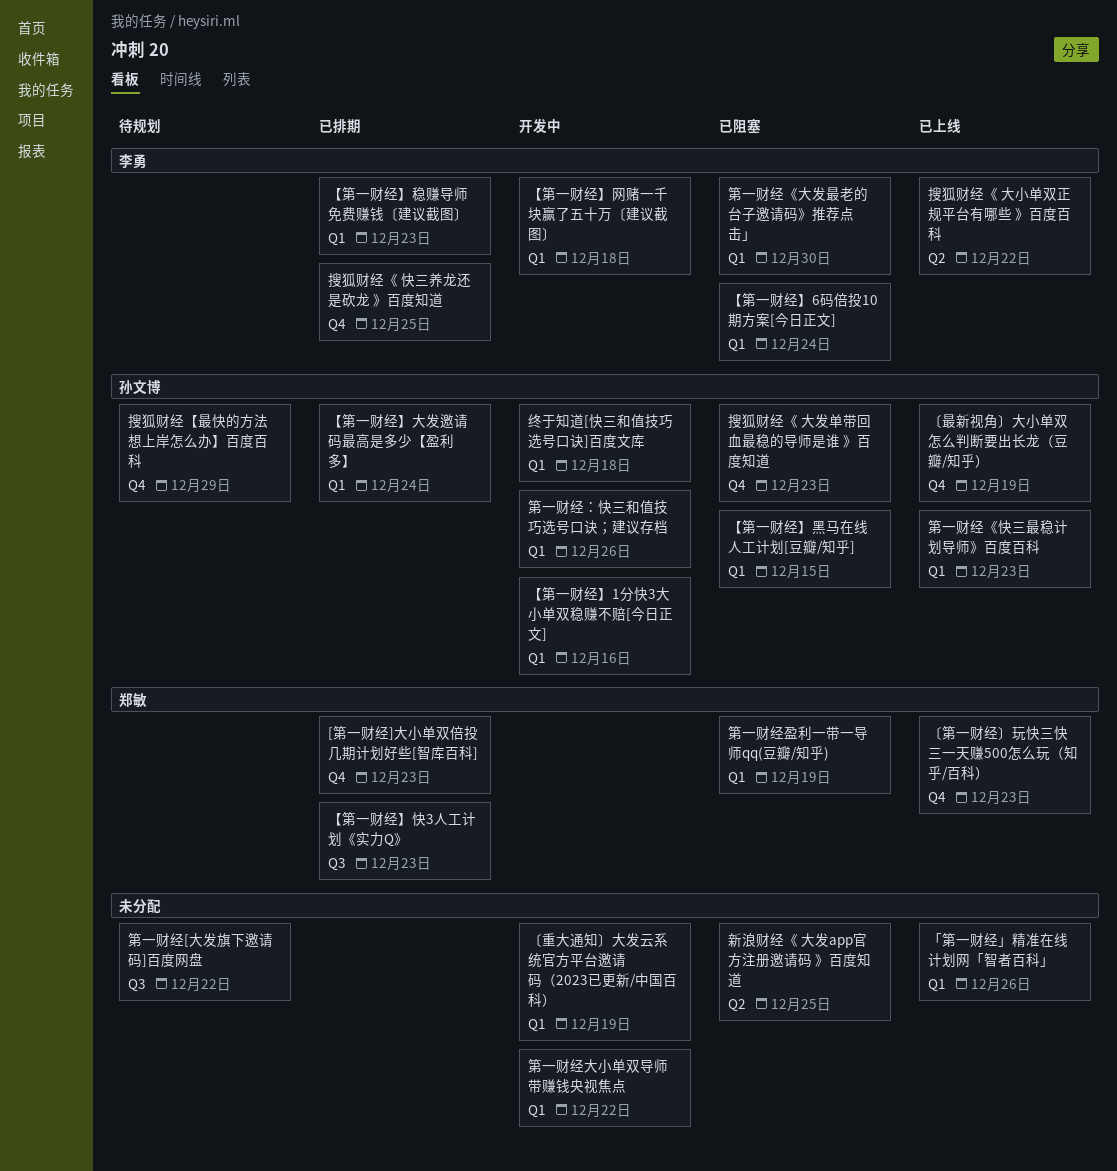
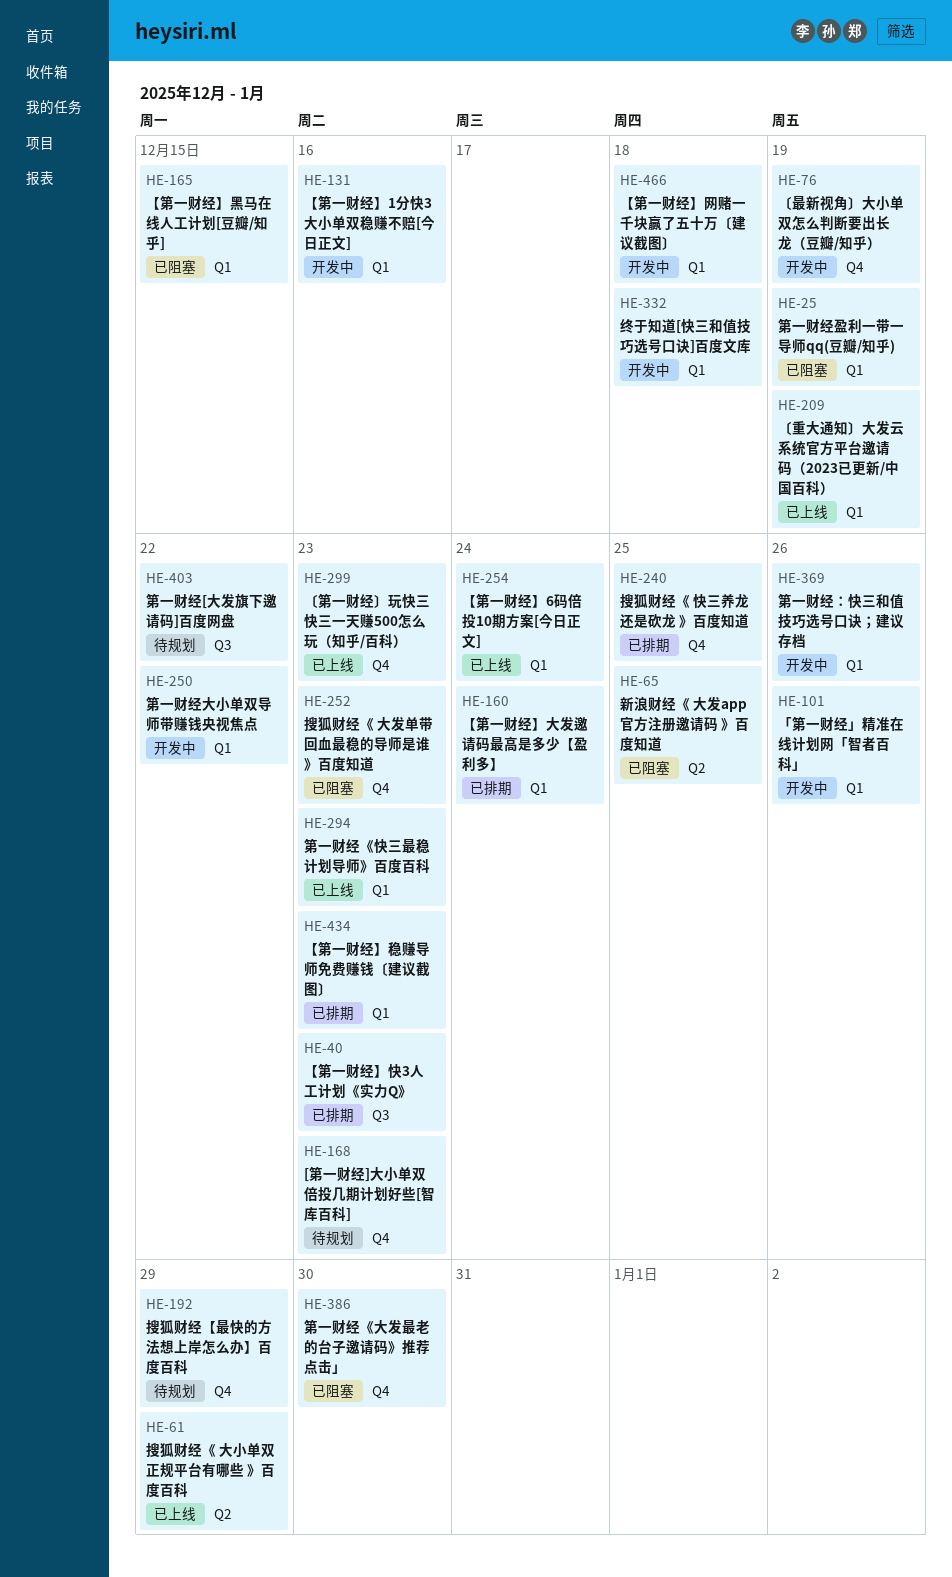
[第一财经]大小单双倍投几期计划好些[智库百科], status: 已排期 -> 待规划
「第一财经」精准在线计划网「智者百科」, status: 已上线 -> 开发中
【第一财经】6码倍投10期方案[今日正文], status: 已阻塞 -> 已上线
〔最新视角〕大小单双怎么判断要出长龙（豆瓣/知乎）, status: 已上线 -> 开发中
〔重大通知〕大发云系统官方平台邀请码（2023已更新/中国百科）, status: 开发中 -> 已上线
搜狐财经《 大小单双正规平台有哪些 》百度百科, due: Dec 22 -> Dec 29
第一财经《大发最老的台子邀请码》推荐点击」, label: Q1 -> Q4

